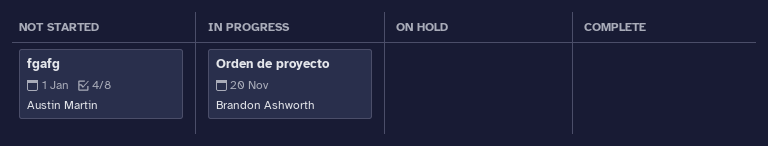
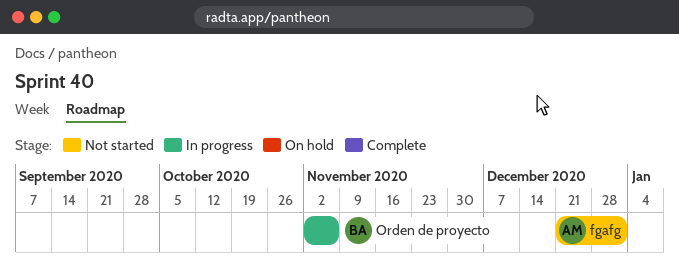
Orden de proyecto, due: Nov 20 -> Nov 6

